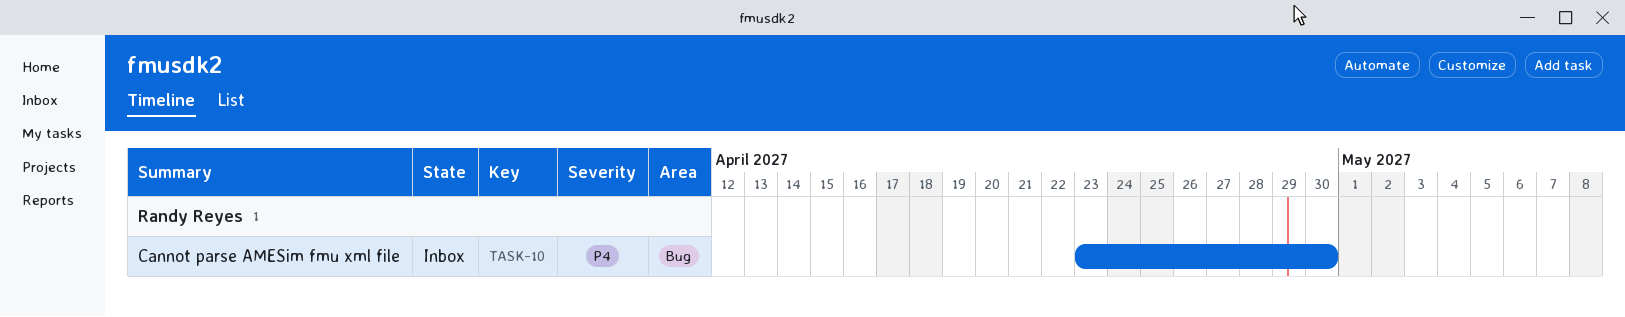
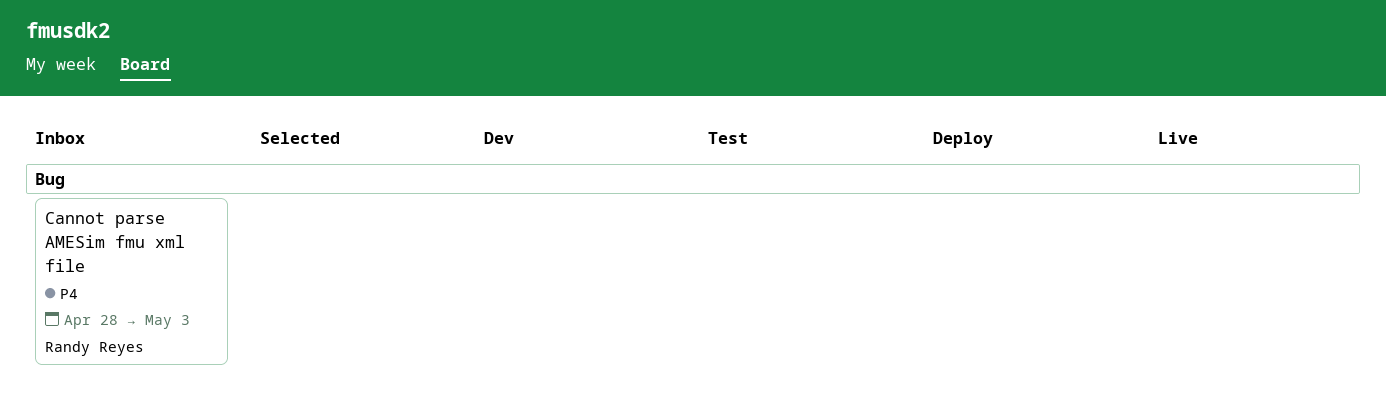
Cannot parse AMESim fmu xml file, start: Apr 23 -> Apr 28
Cannot parse AMESim fmu xml file, due: Apr 30 -> May 3

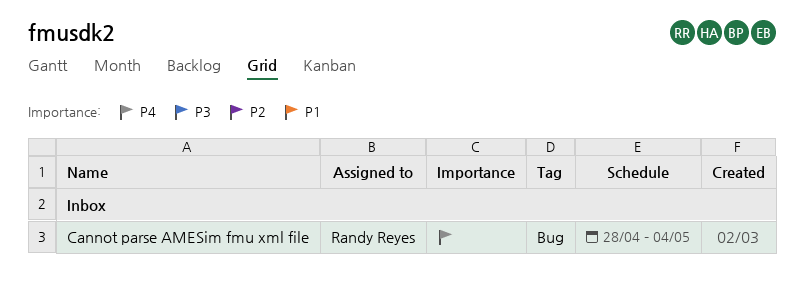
Cannot parse AMESim fmu xml file, due: May 3 -> May 4

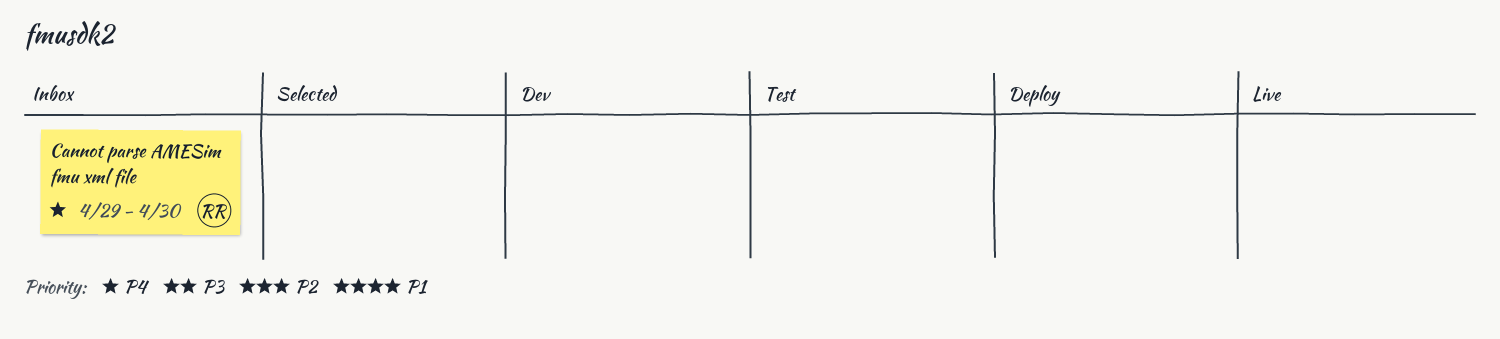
Cannot parse AMESim fmu xml file, start: Apr 28 -> Apr 29
Cannot parse AMESim fmu xml file, due: May 4 -> Apr 30

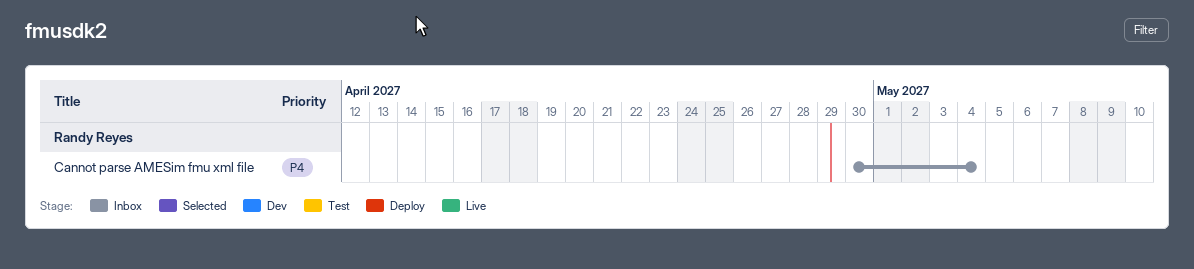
Cannot parse AMESim fmu xml file, start: Apr 29 -> Apr 30
Cannot parse AMESim fmu xml file, due: Apr 30 -> May 4

